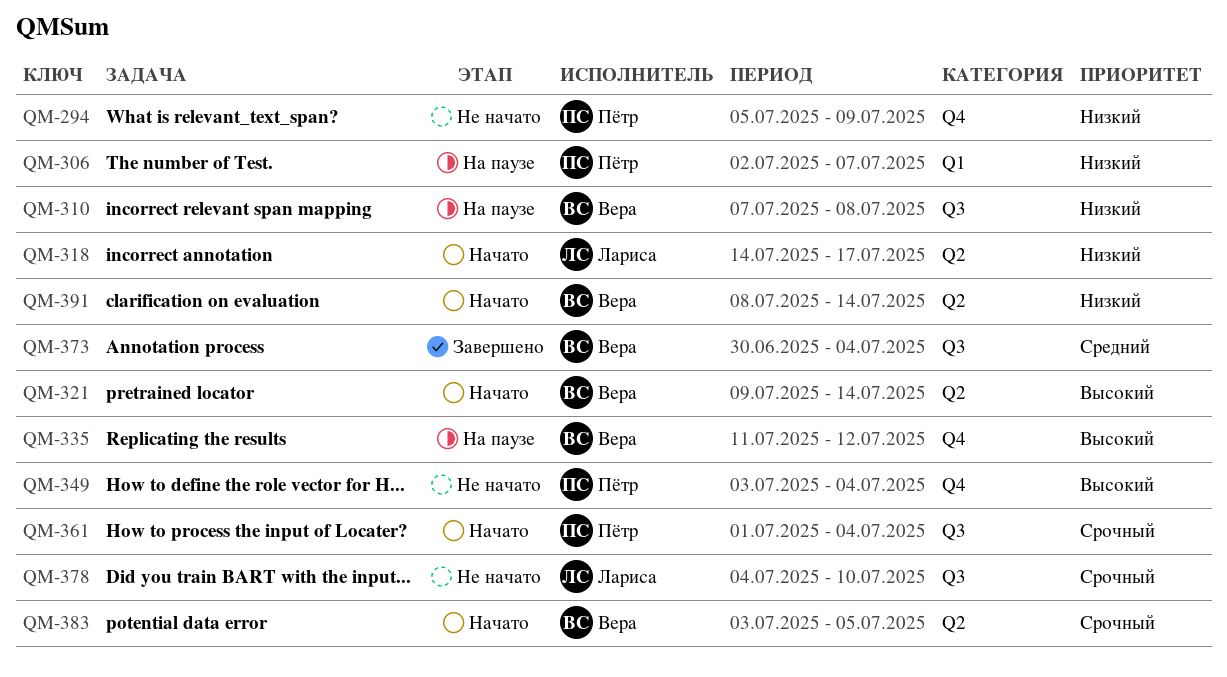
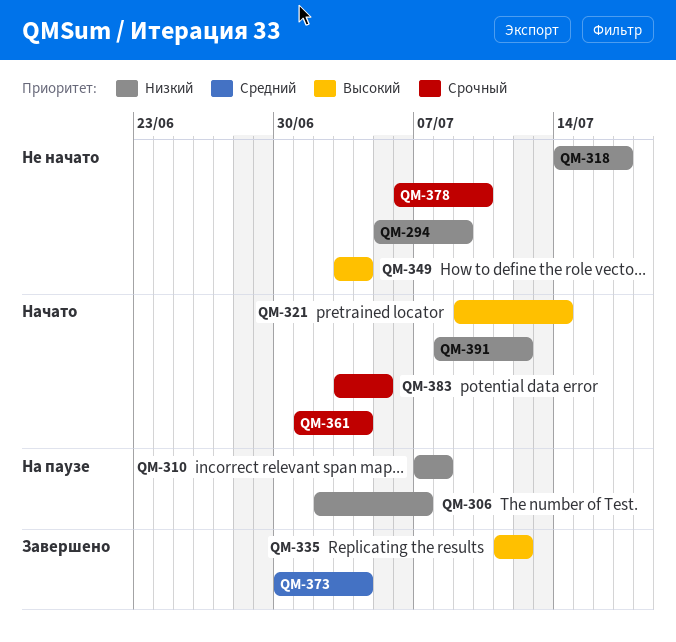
QM-318, status: Начато -> Не начато
QM-335, status: На паузе -> Завершено
QM-378, start: Jul 4 -> Jul 6
QM-391, due: Jul 14 -> Jul 12

